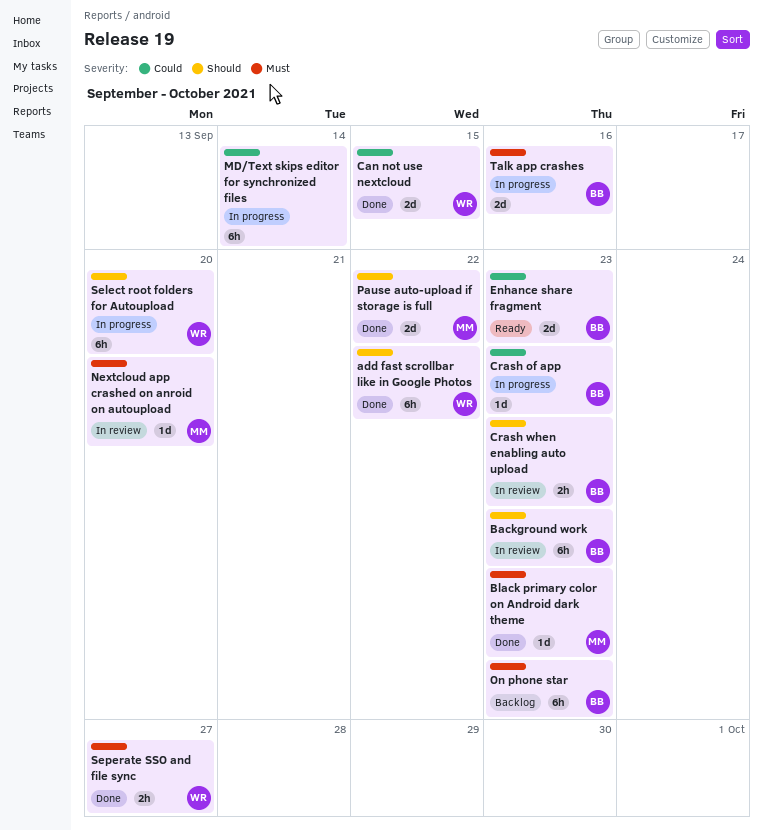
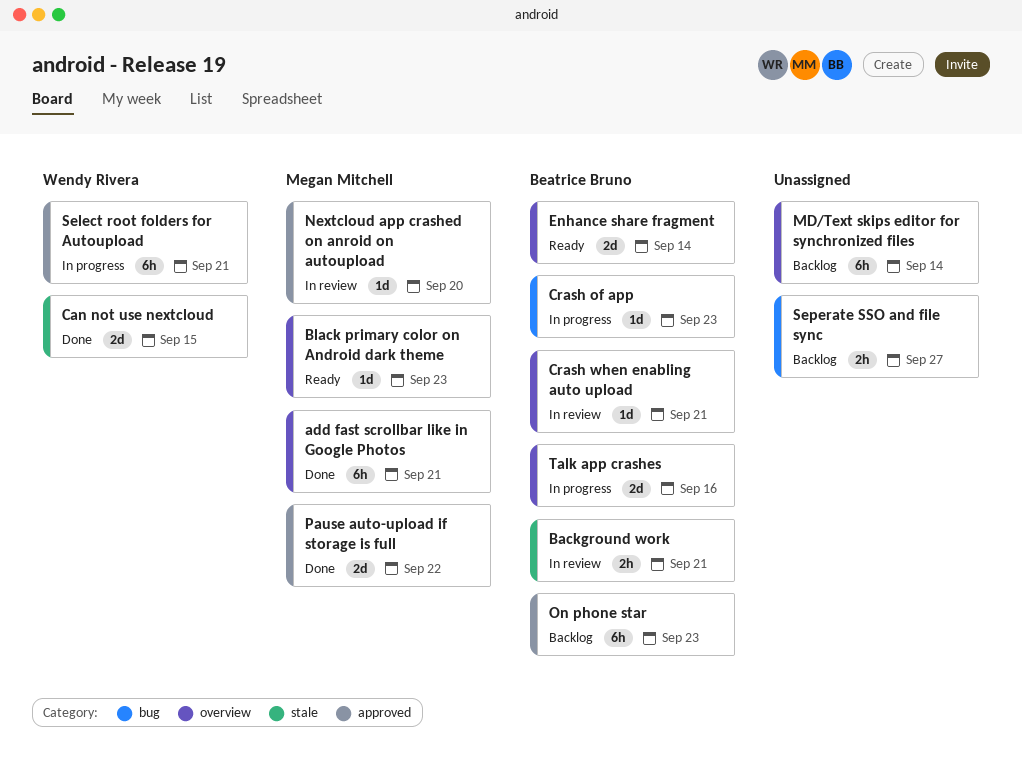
add fast scrollbar like in Google Photos, owner: Wendy Rivera -> Megan Mitchell
add fast scrollbar like in Google Photos, due: Sep 22 -> Sep 21
Background work, estimate: 6h -> 2h
Background work, due: Sep 23 -> Sep 21
Black primary color on Android dark theme, status: Done -> Ready
Crash when enabling auto upload, estimate: 2h -> 1d
Crash when enabling auto upload, due: Sep 23 -> Sep 21
Enhance share fragment, due: Sep 23 -> Sep 14
MD/Text skips editor for synchronized files, status: In progress -> Backlog
Select root folders for Autoupload, due: Sep 20 -> Sep 21
Seperate SSO and file sync, status: Done -> Backlog
Seperate SSO and file sync, owner: Wendy Rivera -> none

